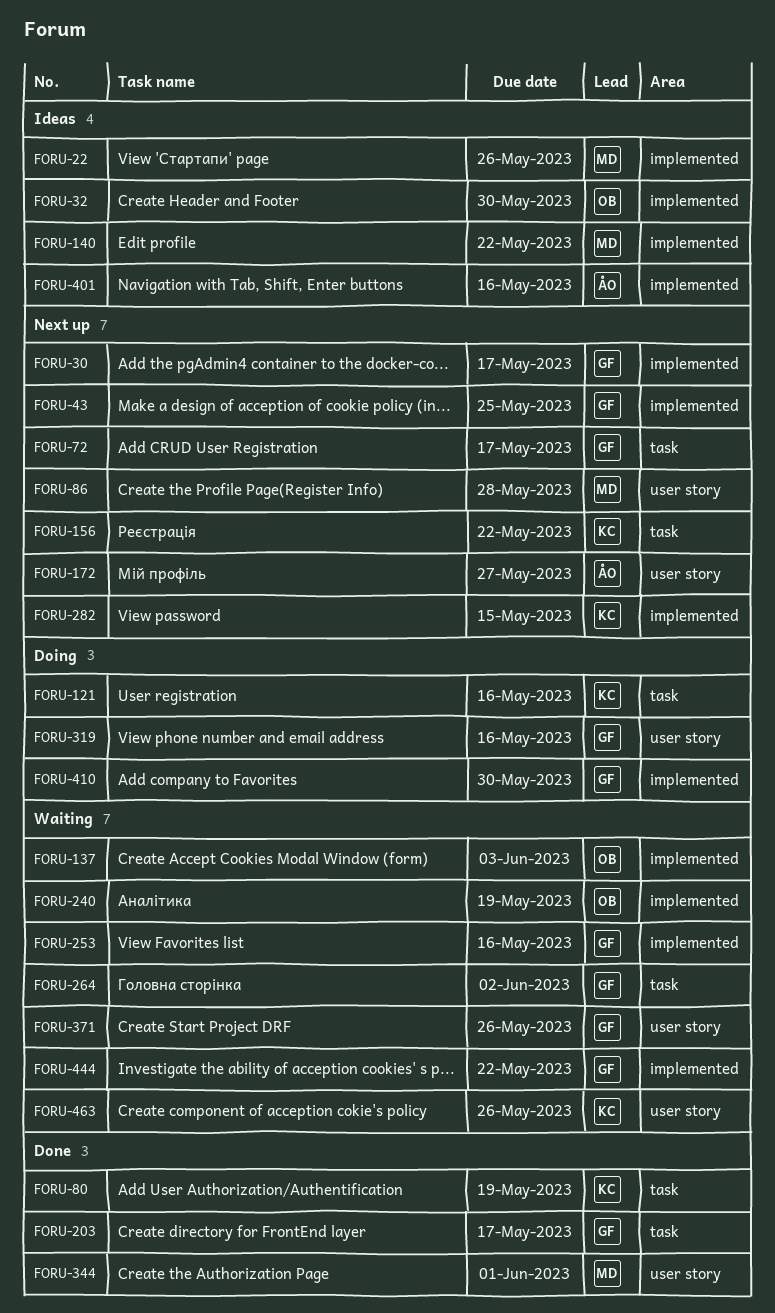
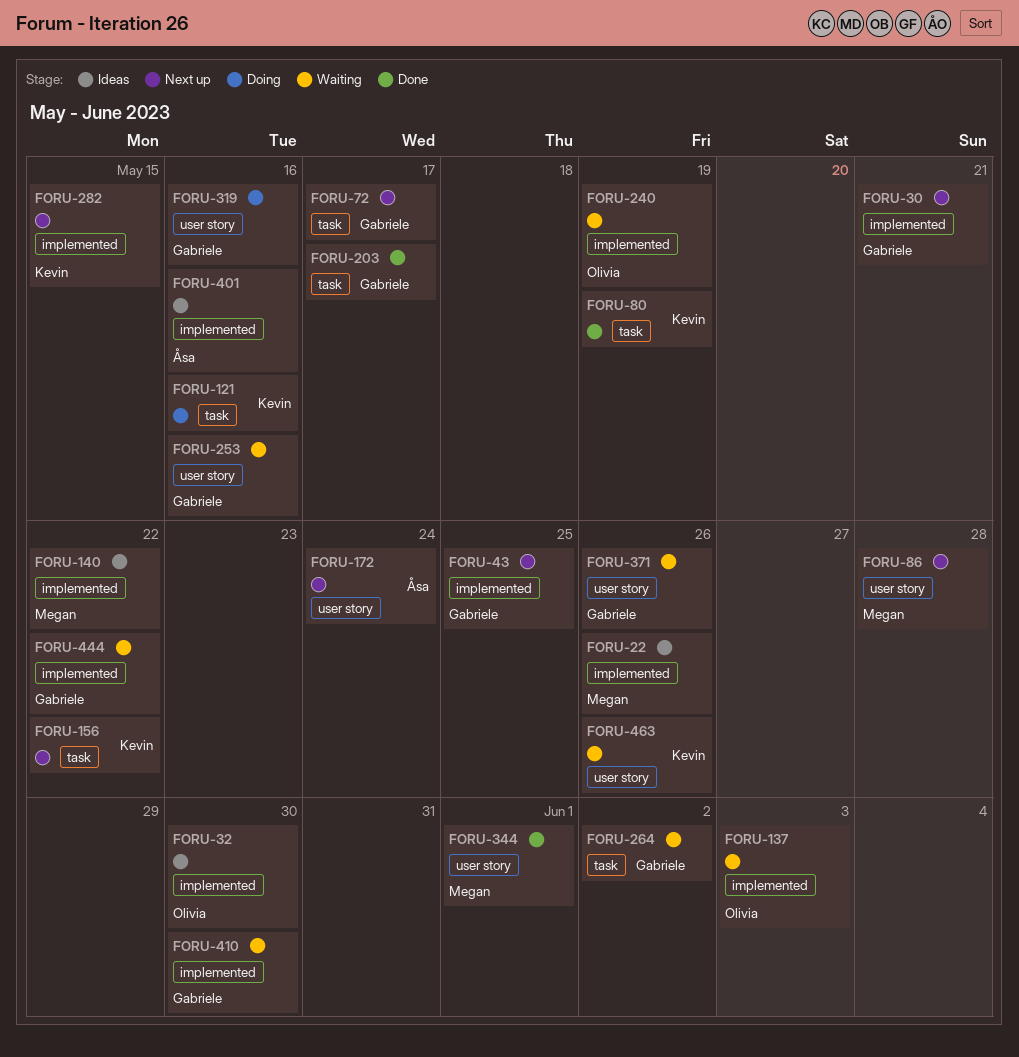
FORU-30, due: May 17 -> May 21
FORU-172, due: May 27 -> May 24
FORU-253, label: implemented -> user story
FORU-410, status: Doing -> Waiting

